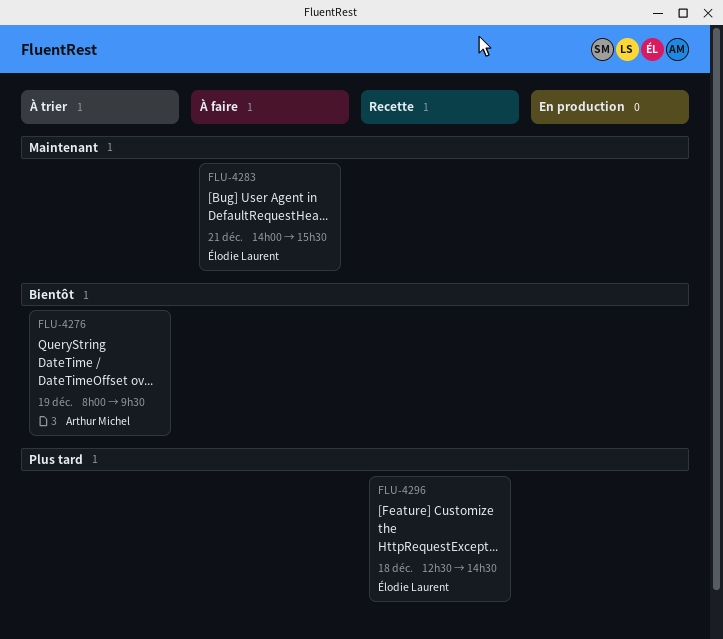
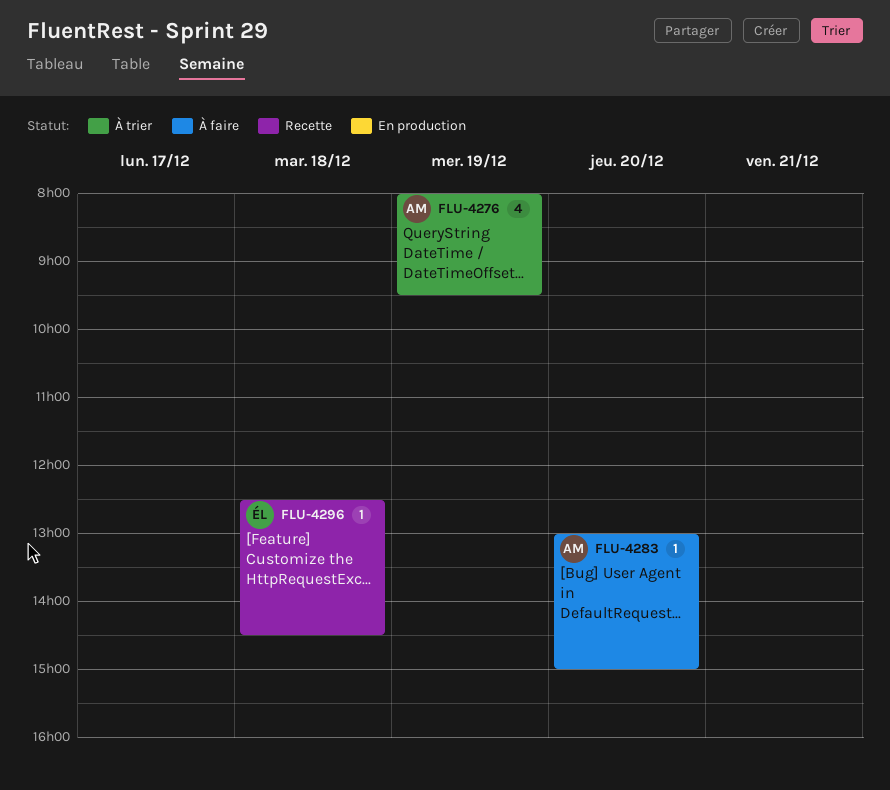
FLU-4283, owner: Élodie Laurent -> Arthur Michel
FLU-4283, day: Dec 21 -> Dec 20
FLU-4283, begins: 14:00 -> 13:00
FLU-4283, ends: 15:30 -> 15:00

